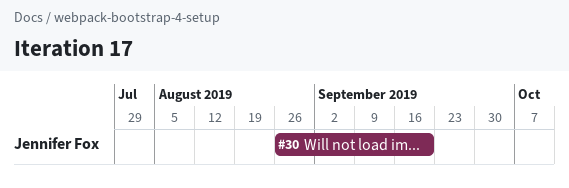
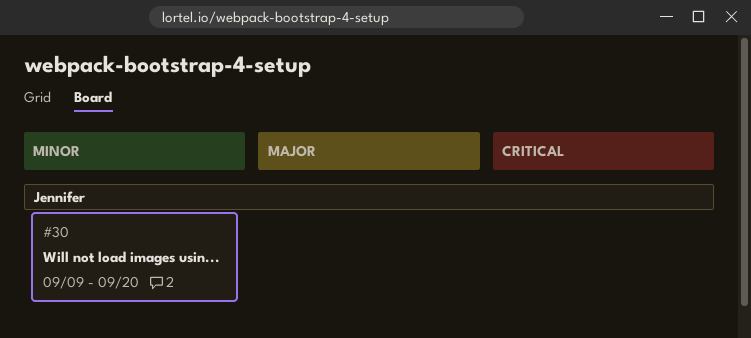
#30, start: Aug 26 -> Sep 9

